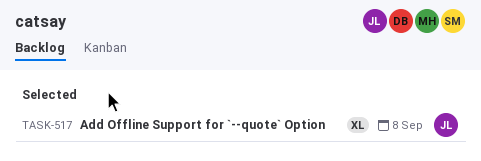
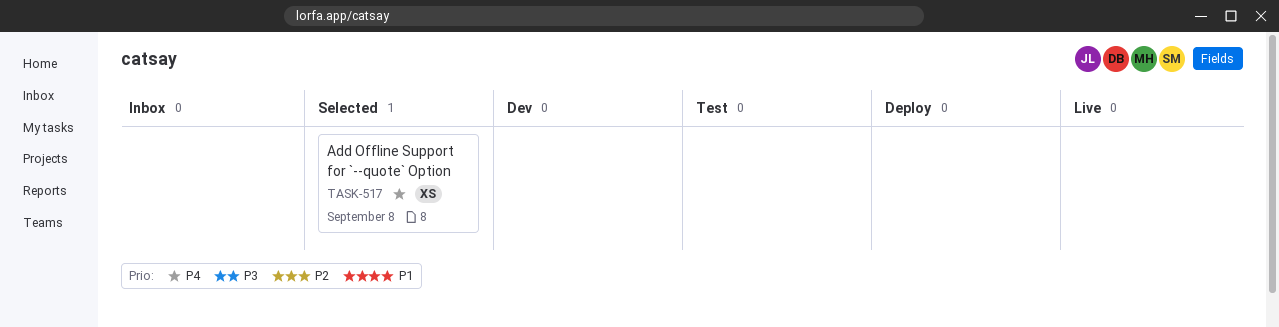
TASK-517, estimate: XL -> XS

